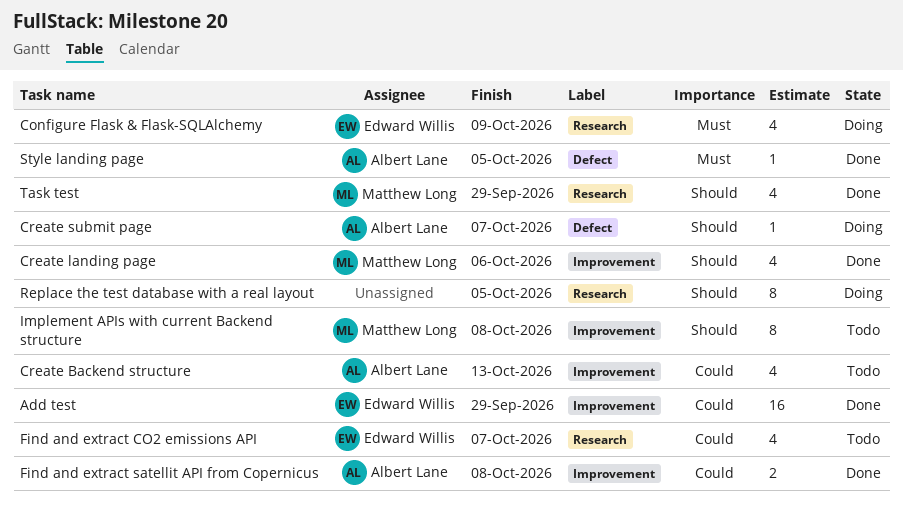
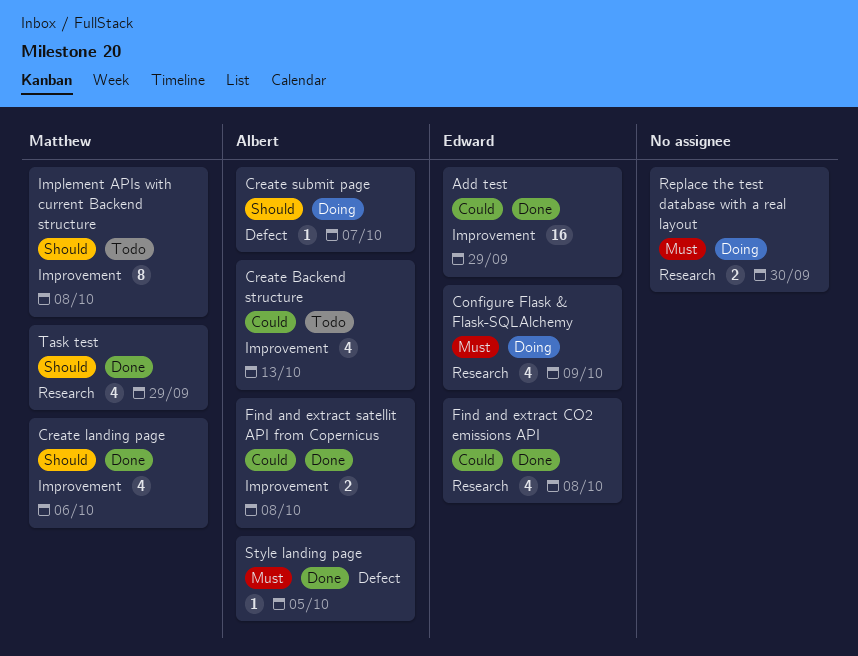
Find and extract CO2 emissions API, status: Todo -> Done
Find and extract CO2 emissions API, due: Oct 7 -> Oct 8
Replace the test database with a real layout, priority: Should -> Must
Replace the test database with a real layout, estimate: 8 -> 2
Replace the test database with a real layout, due: Oct 5 -> Sep 30

